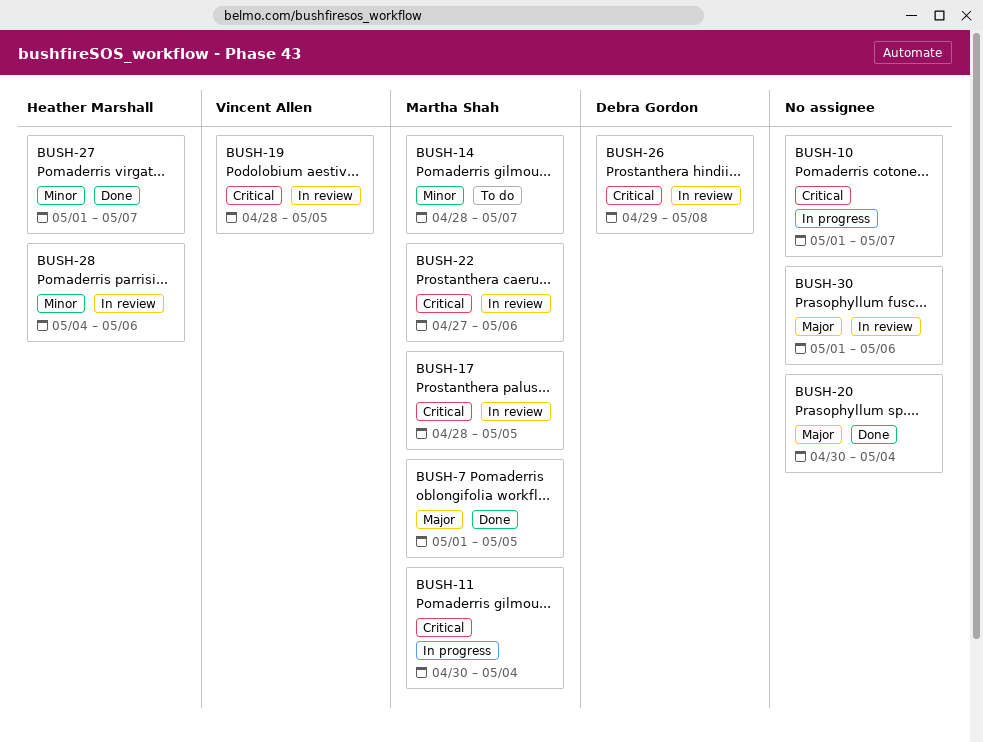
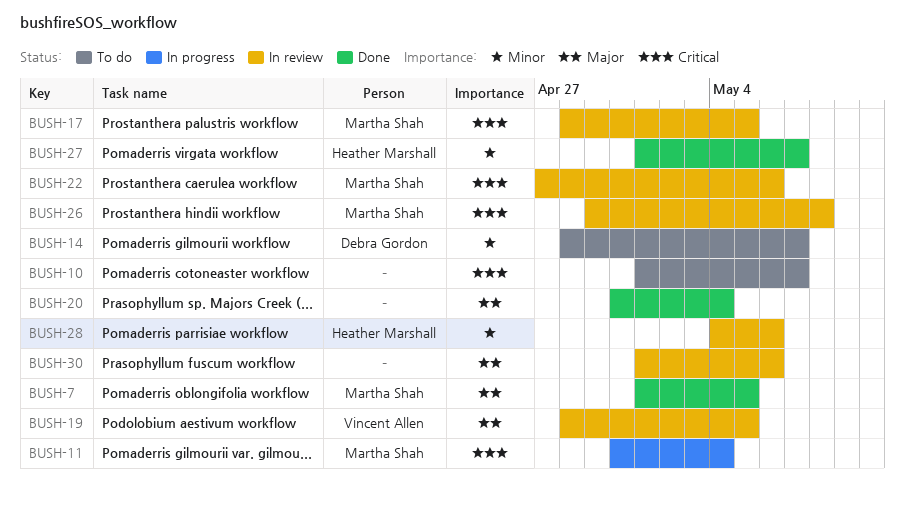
BUSH-10, status: In progress -> To do
BUSH-14, owner: Martha Shah -> Debra Gordon
BUSH-19, priority: Critical -> Major
BUSH-26, owner: Debra Gordon -> Martha Shah

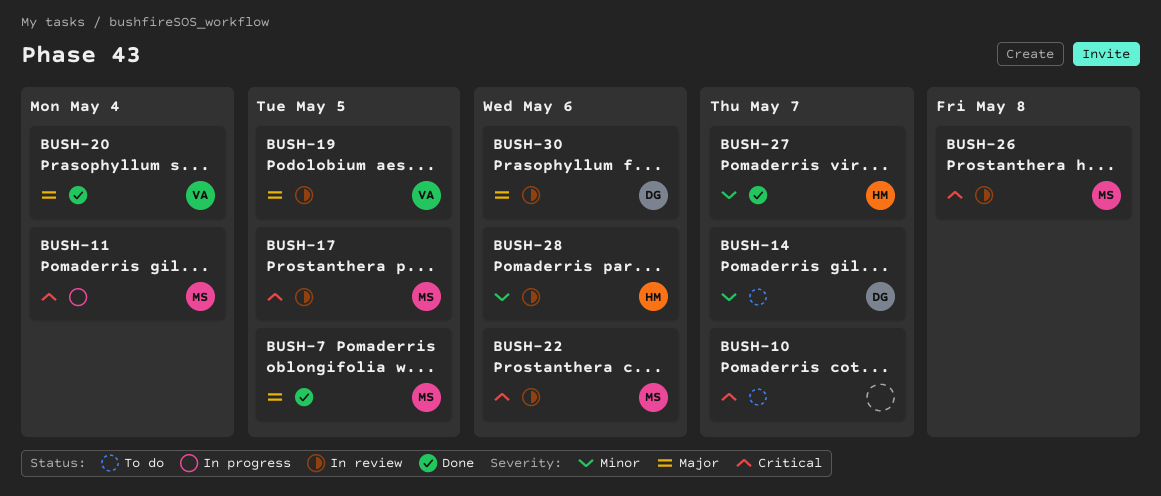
BUSH-20, owner: none -> Vincent Allen
BUSH-30, owner: none -> Debra Gordon

